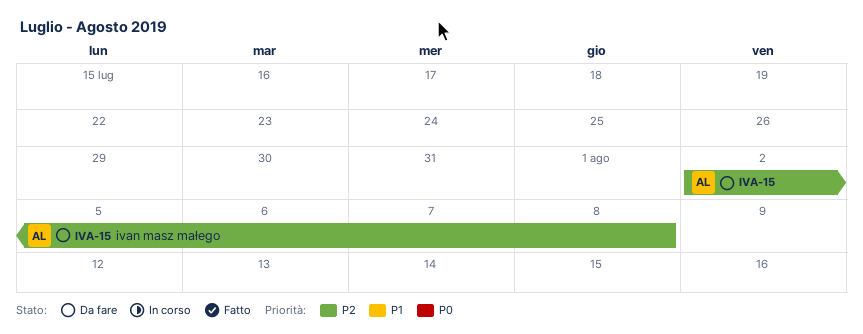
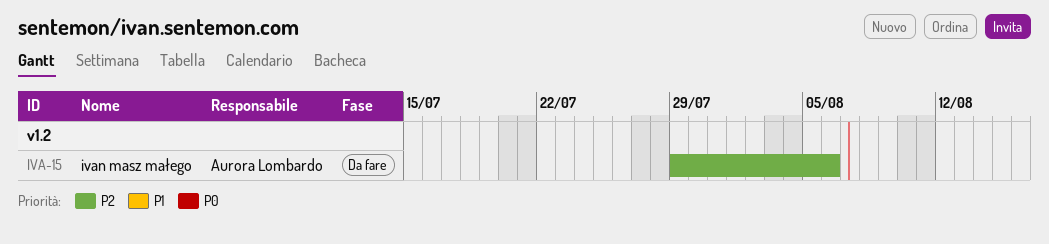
IVA-15, start: Aug 2 -> Jul 29
IVA-15, due: Aug 8 -> Aug 6

